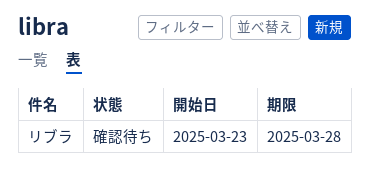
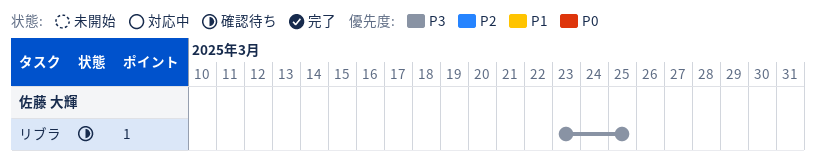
リブラ, due: Mar 28 -> Mar 25

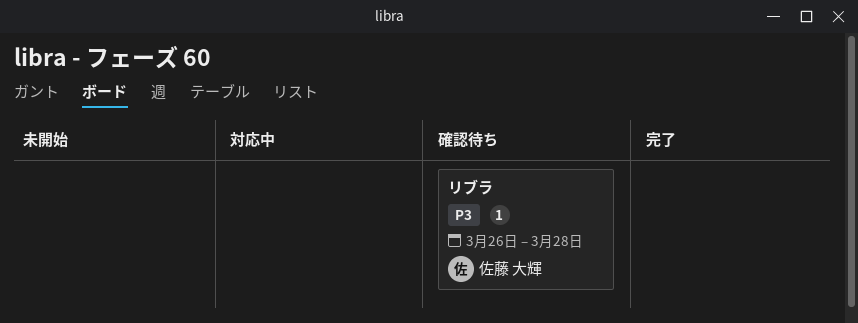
リブラ, start: Mar 23 -> Mar 26
リブラ, due: Mar 25 -> Mar 28

